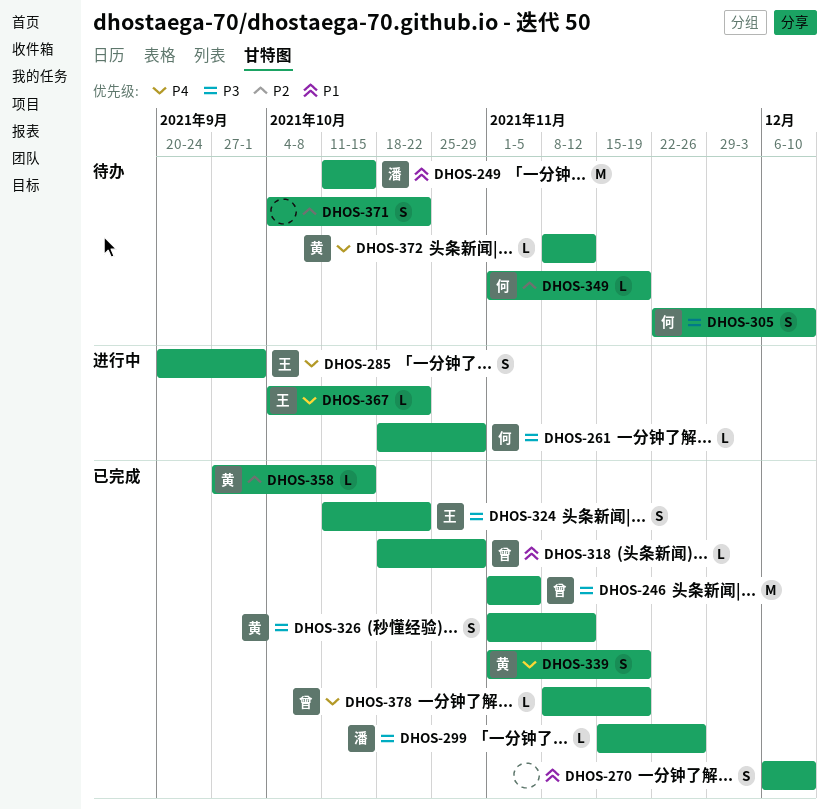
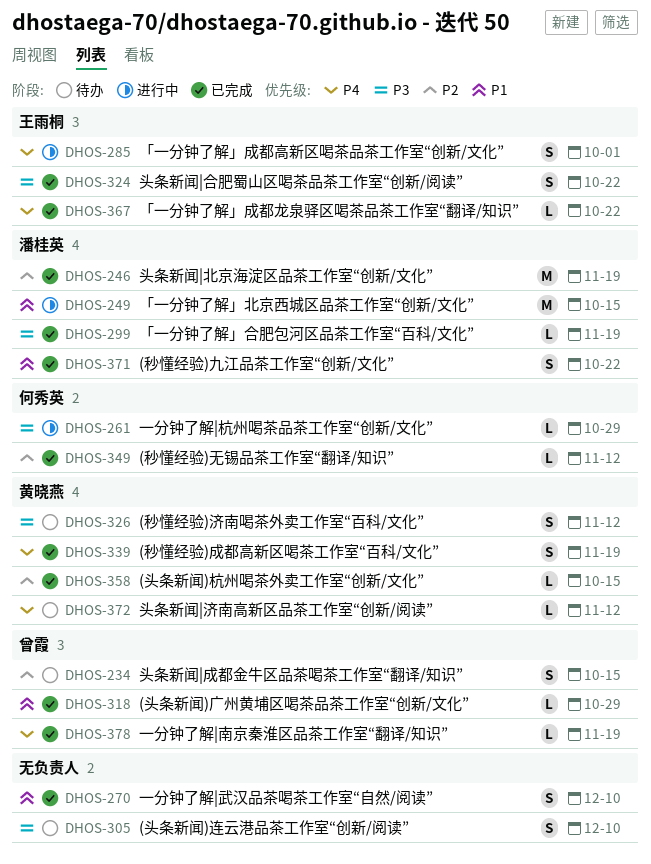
DHOS-234: none -> present
DHOS-246, owner: 曾霞 -> 潘桂英
DHOS-246, priority: P3 -> P2
DHOS-246, due: Nov 5 -> Nov 19
DHOS-249, status: 待办 -> 进行中
DHOS-299, due: Nov 26 -> Nov 19
DHOS-305, owner: 何秀英 -> none
DHOS-326, status: 已完成 -> 待办
DHOS-349, status: 待办 -> 已完成
DHOS-349, due: Nov 19 -> Nov 12
DHOS-367, status: 进行中 -> 已完成
DHOS-371, status: 待办 -> 已完成
DHOS-371, owner: none -> 潘桂英
DHOS-371, priority: P2 -> P1

